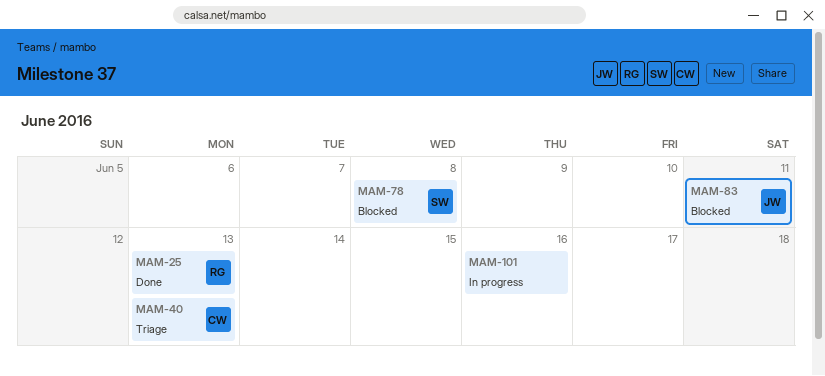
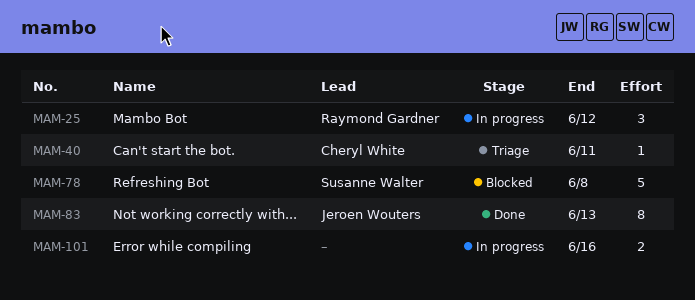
MAM-25, status: Done -> In progress
MAM-25, due: Jun 13 -> Jun 12
MAM-40, due: Jun 13 -> Jun 11
MAM-83, status: Blocked -> Done
MAM-83, due: Jun 11 -> Jun 13

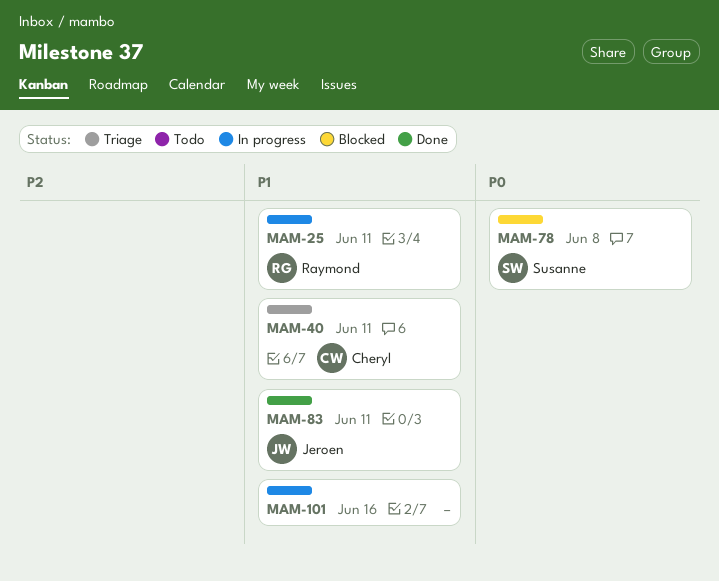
MAM-25, due: Jun 12 -> Jun 11
MAM-83, due: Jun 13 -> Jun 11

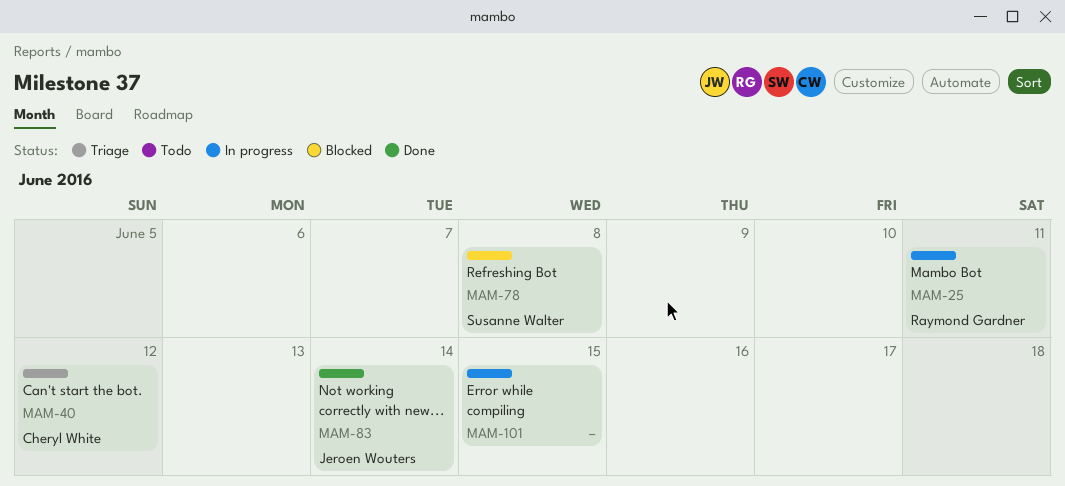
MAM-40, due: Jun 11 -> Jun 12
MAM-83, due: Jun 11 -> Jun 14
MAM-101, due: Jun 16 -> Jun 15

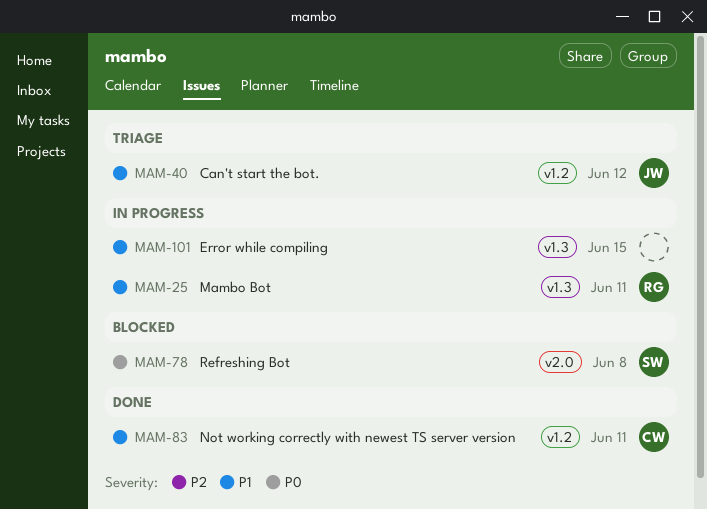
MAM-40, owner: Cheryl White -> Jeroen Wouters
MAM-83, owner: Jeroen Wouters -> Cheryl White
MAM-83, due: Jun 14 -> Jun 11

